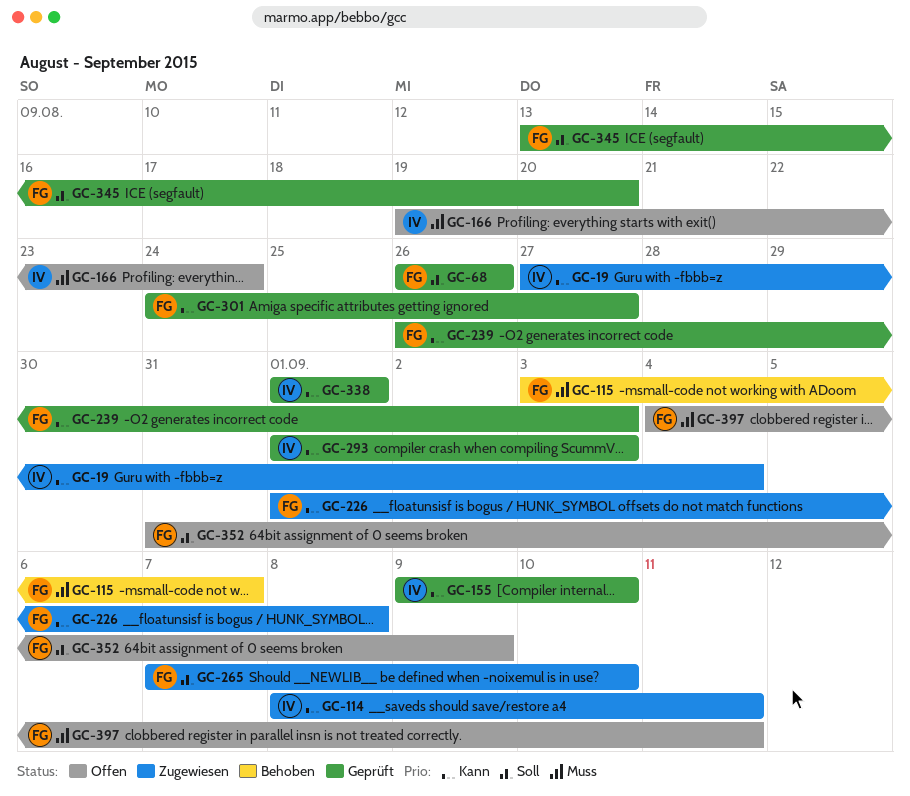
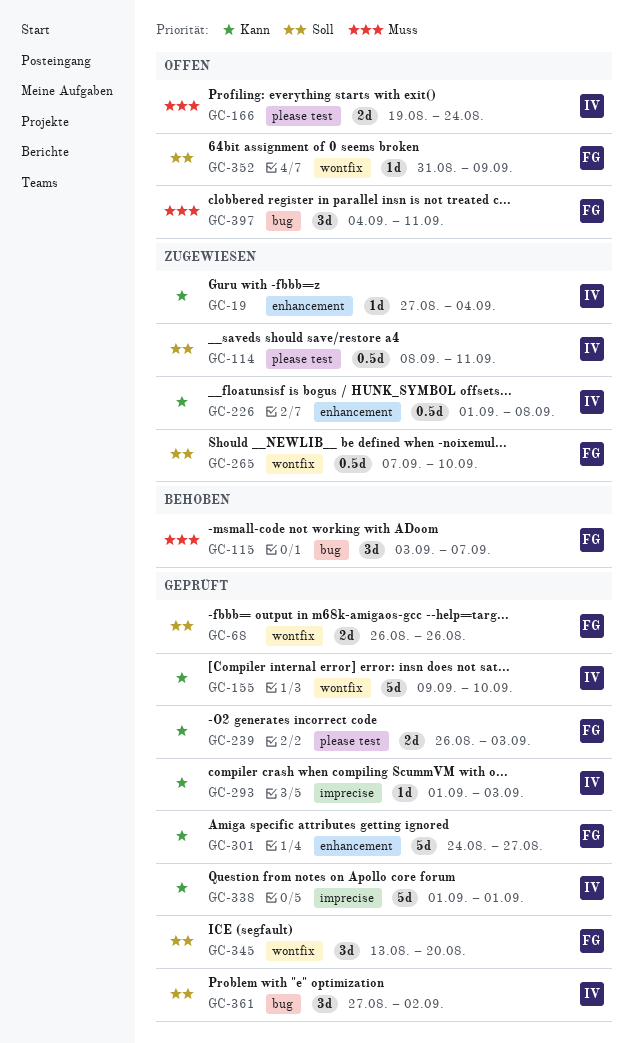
GC-114, priority: Kann -> Soll
GC-226, owner: FG -> IV
GC-361: none -> present

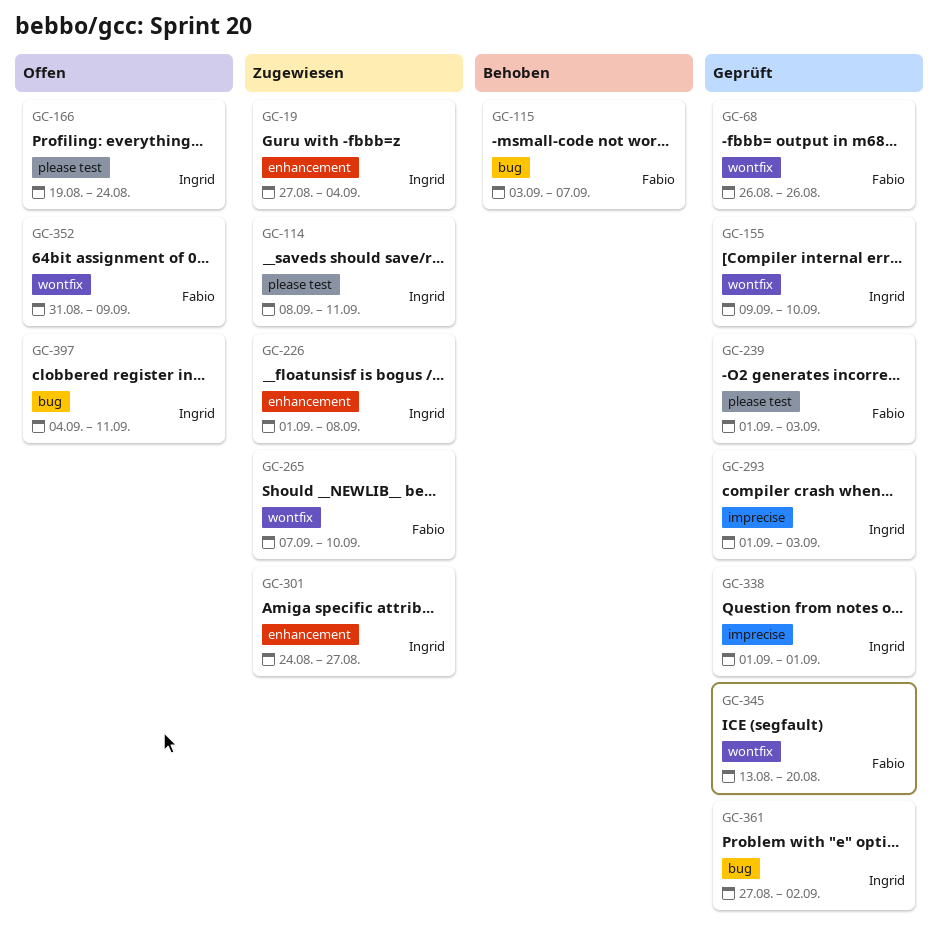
GC-239, start: Aug 26 -> Sep 1
GC-301, status: Geprüft -> Zugewiesen
GC-301, owner: Fabio -> Ingrid
GC-397, owner: Fabio -> Ingrid

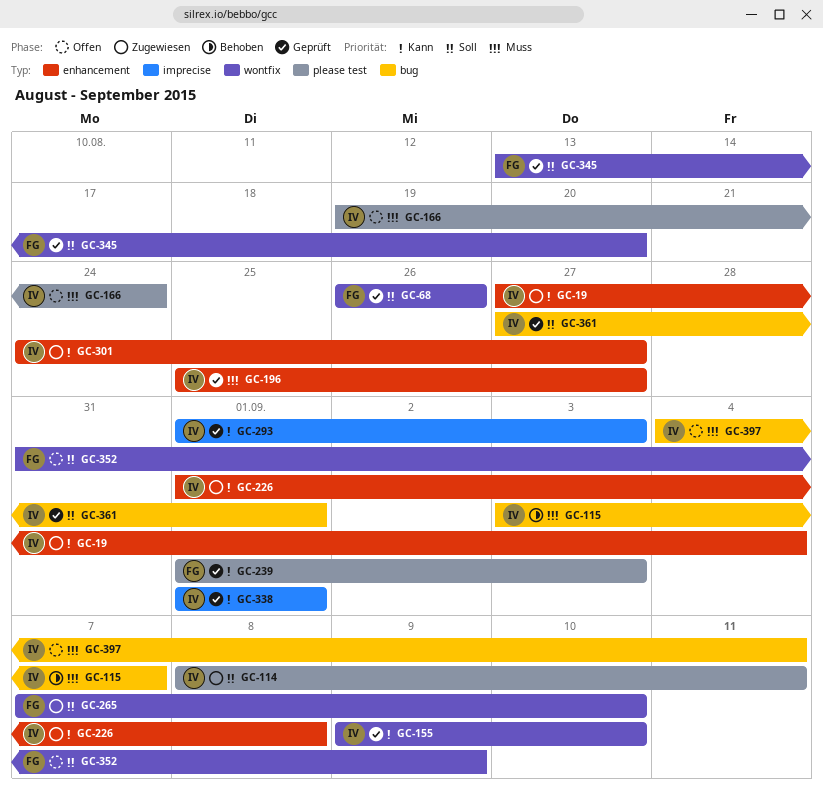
GC-115, owner: Fabio -> Ingrid
GC-196: none -> present
GC-361, due: Sep 2 -> Sep 1

